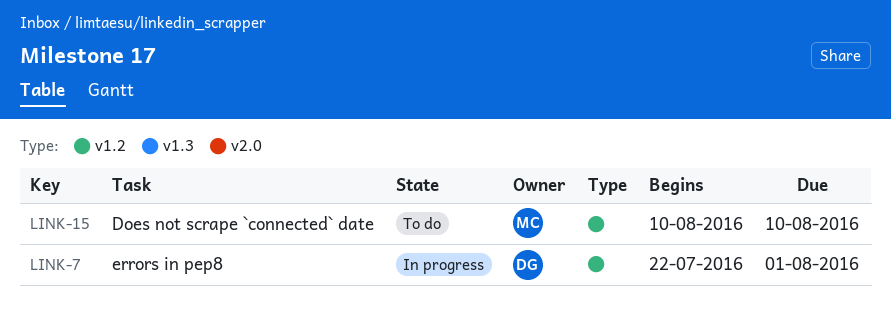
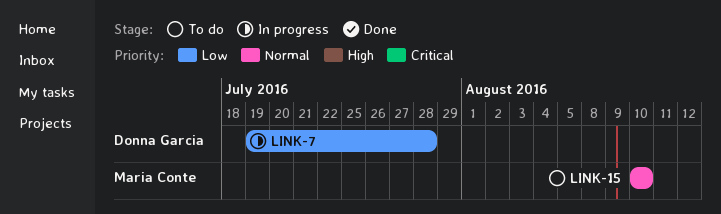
LINK-7, start: Jul 22 -> Jul 19
LINK-7, due: Aug 1 -> Jul 28

